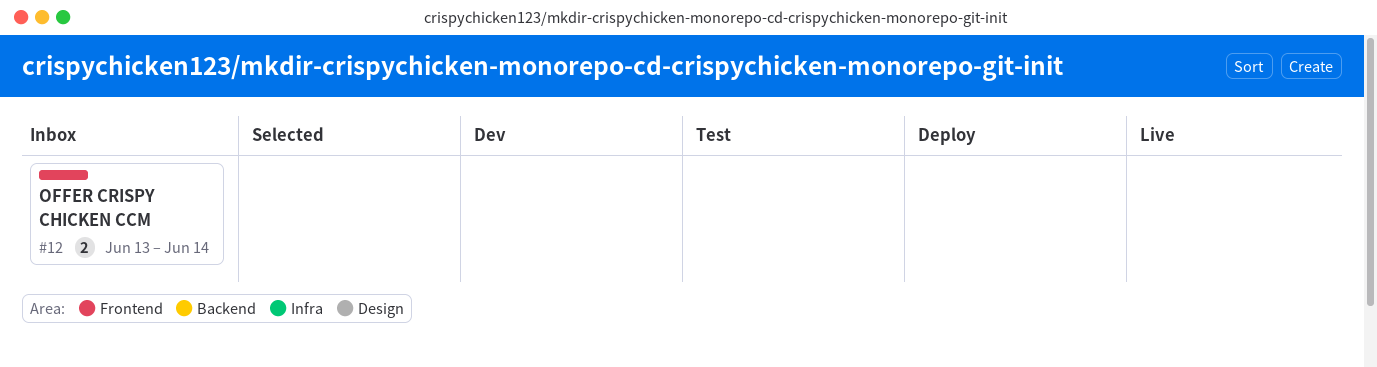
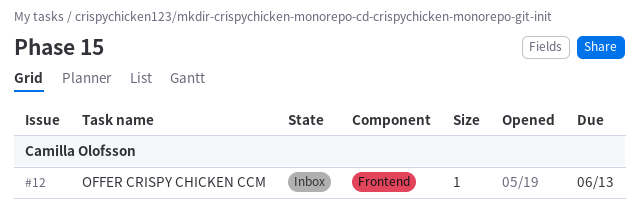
#12, estimate: 2 -> 1
#12, due: Jun 14 -> Jun 13

